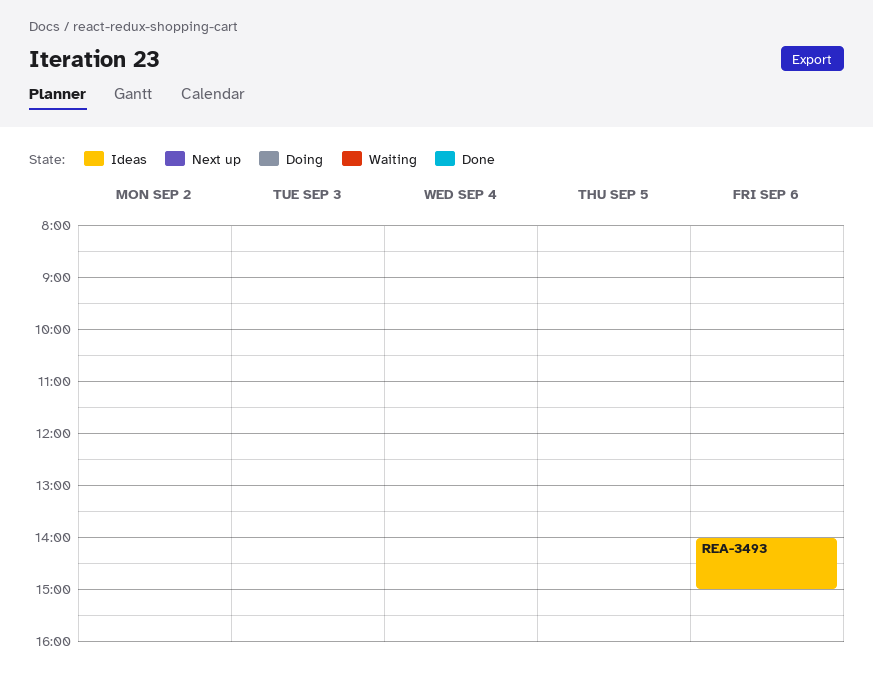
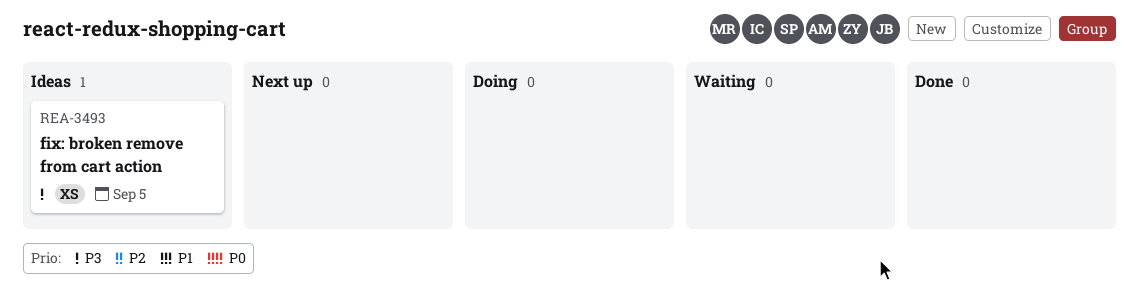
REA-3493, day: Sep 6 -> Sep 5

